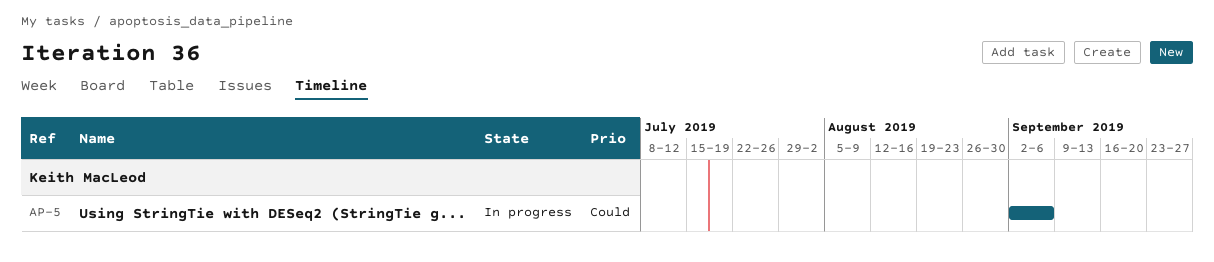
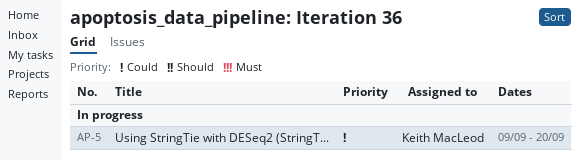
AP-5, start: Sep 2 -> Sep 9
AP-5, due: Sep 6 -> Sep 20

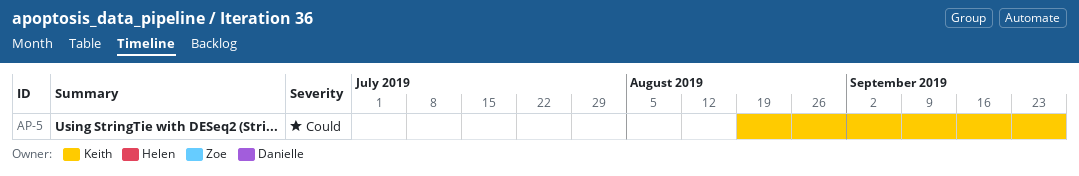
AP-5, start: Sep 9 -> Aug 19
AP-5, due: Sep 20 -> Sep 27

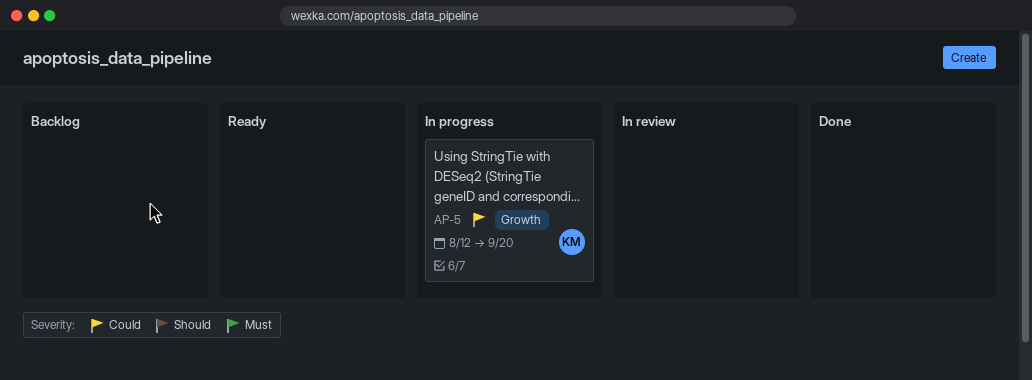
AP-5, start: Aug 19 -> Aug 12
AP-5, due: Sep 27 -> Sep 20

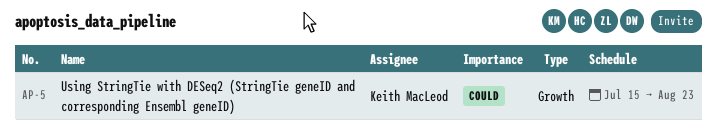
AP-5, start: Aug 12 -> Jul 15
AP-5, due: Sep 20 -> Aug 23

